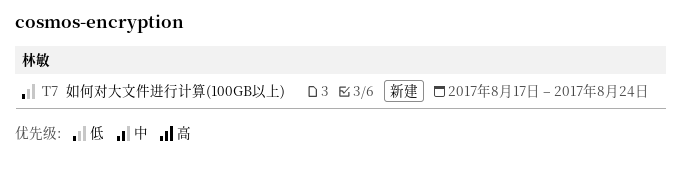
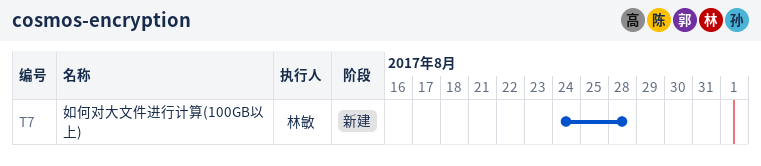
T7, start: Aug 17 -> Aug 24
T7, due: Aug 24 -> Aug 28

